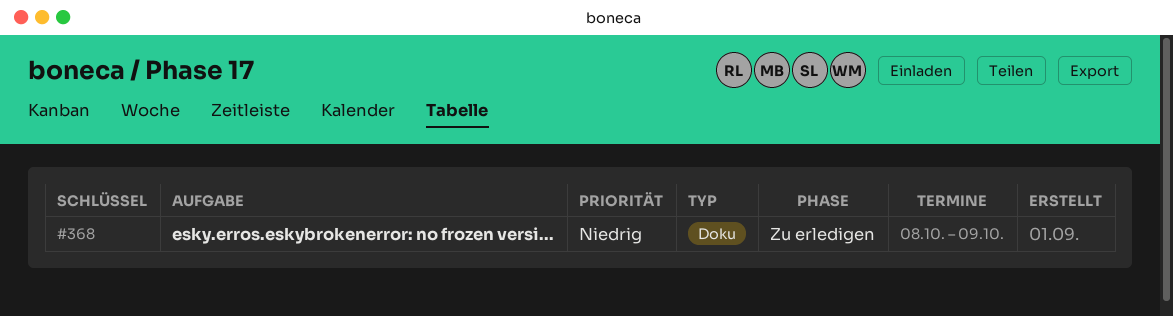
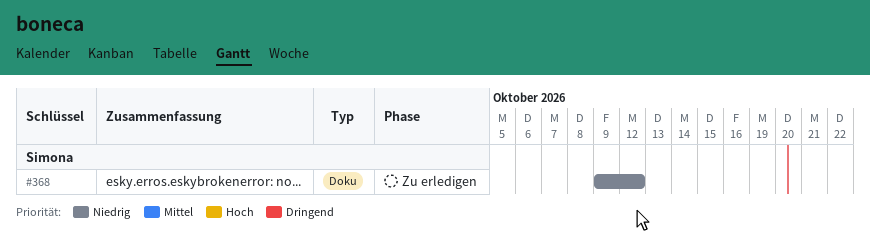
#368, start: Oct 8 -> Oct 9
#368, due: Oct 9 -> Oct 12

